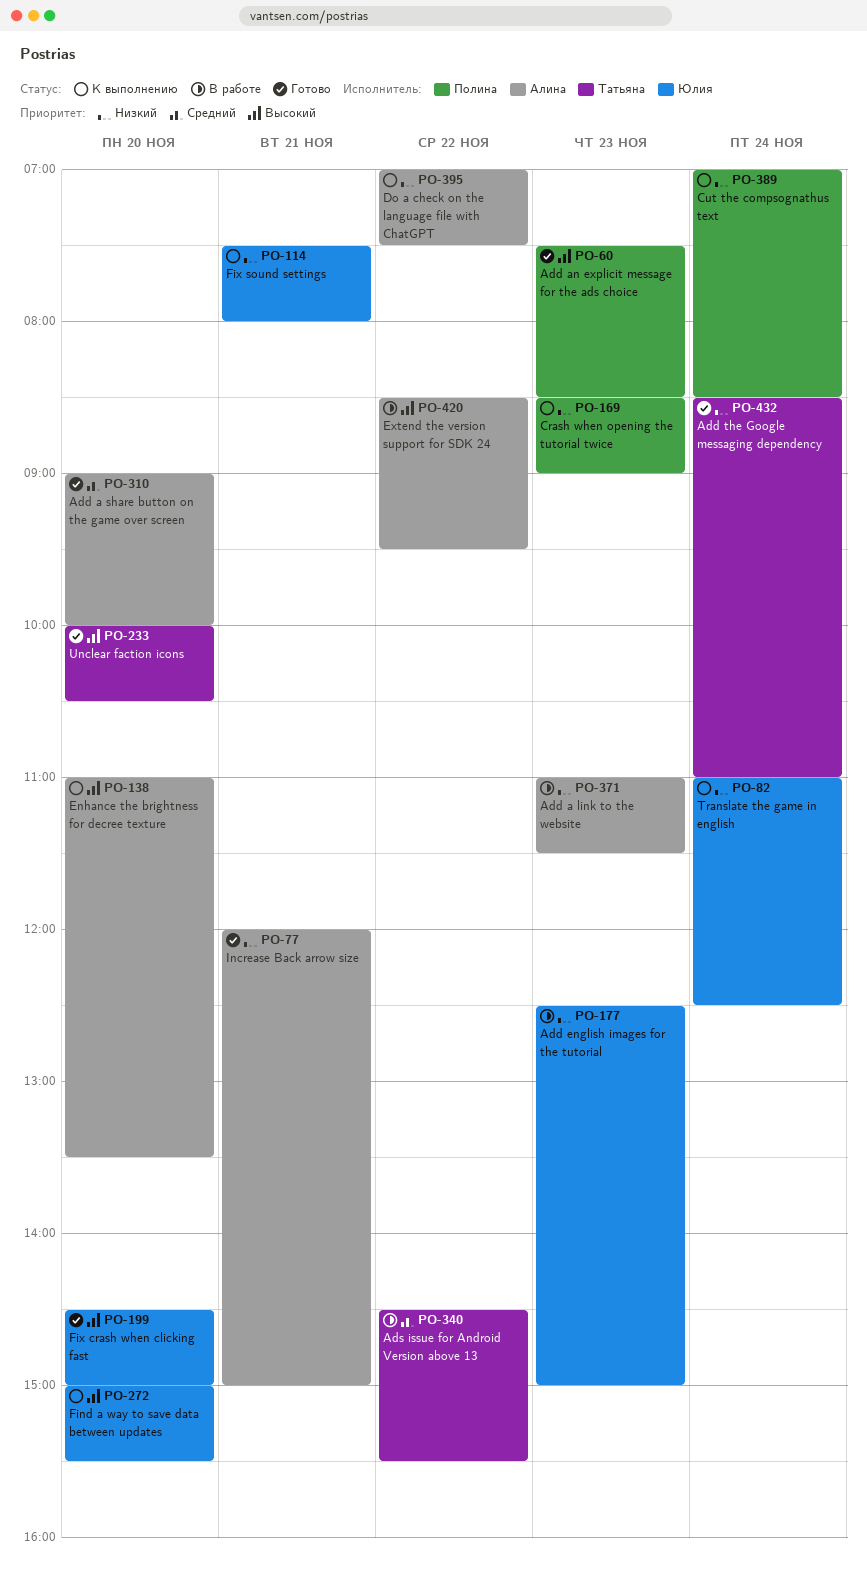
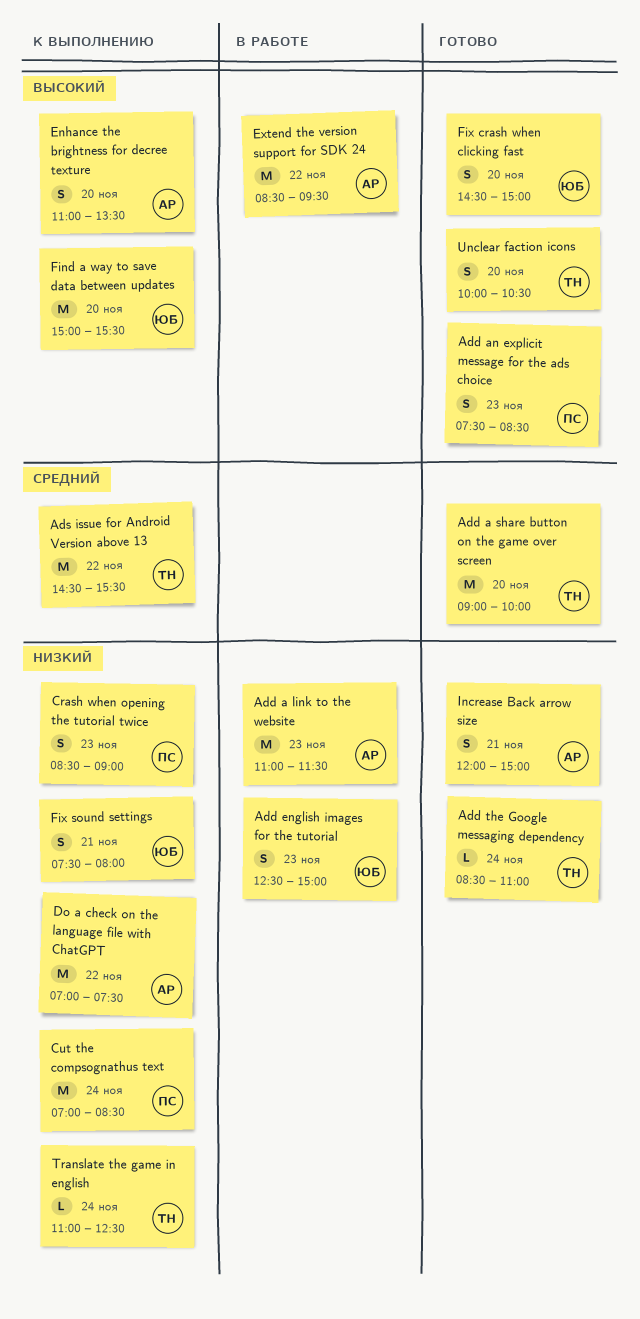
Add a share button on the game over screen, owner: Алина -> Татьяна
Ads issue for Android Version above 13, status: В работе -> К выполнению
Translate the game in english, owner: Юлия -> Татьяна

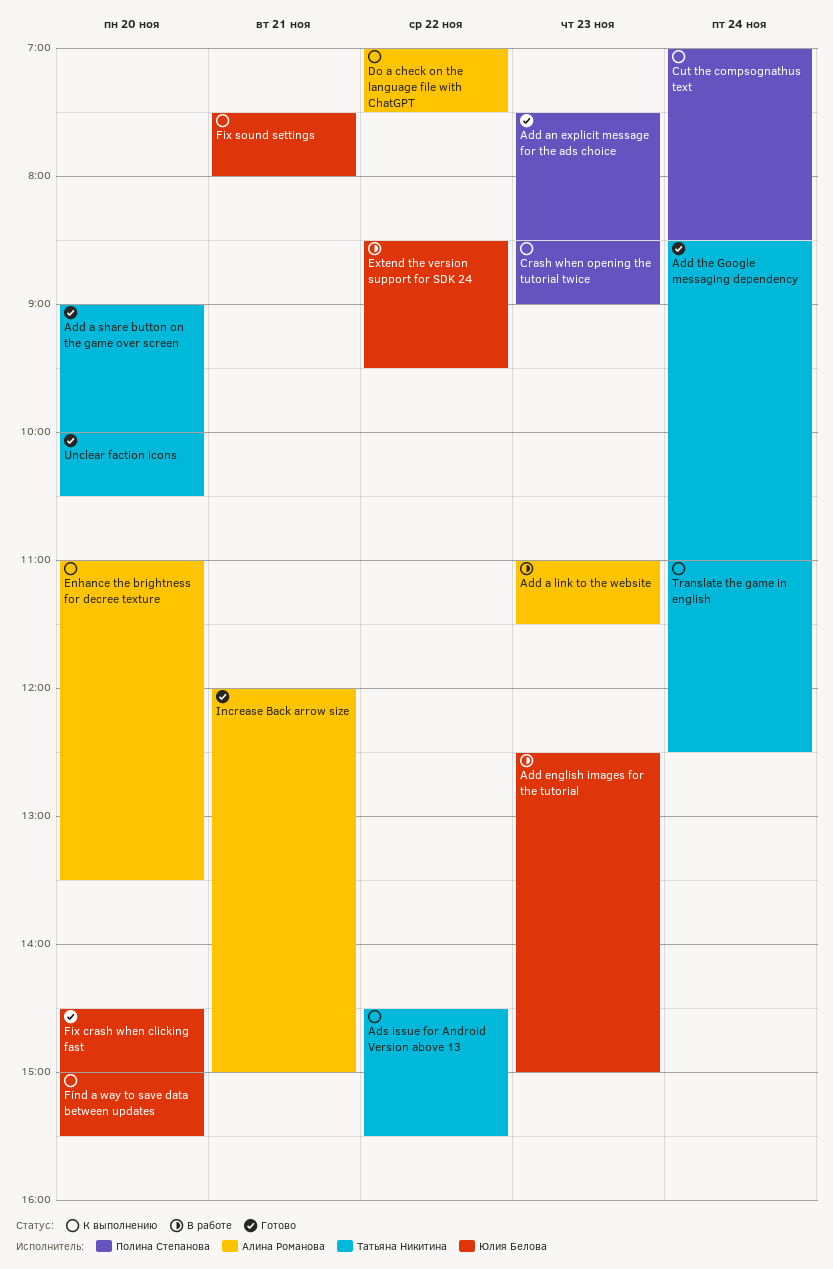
Extend the version support for SDK 24, owner: Алина Романова -> Юлия Белова

